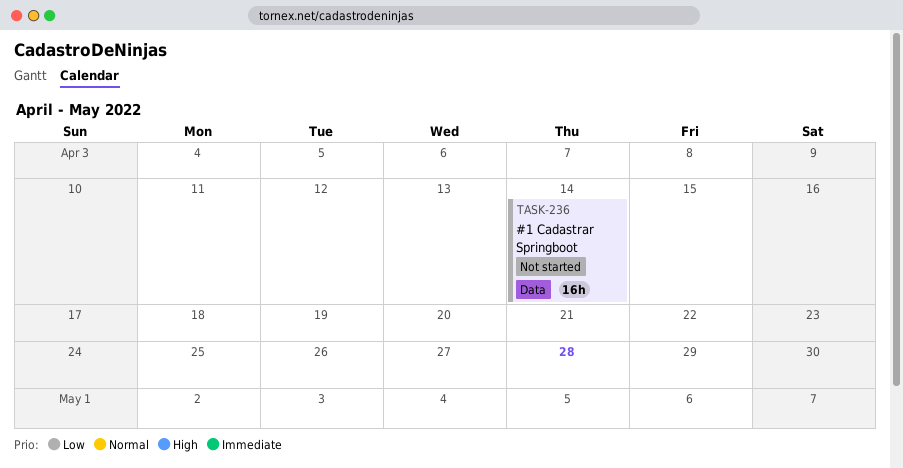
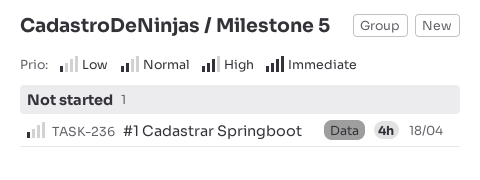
TASK-236, estimate: 16h -> 4h
TASK-236, due: Apr 14 -> Apr 18

